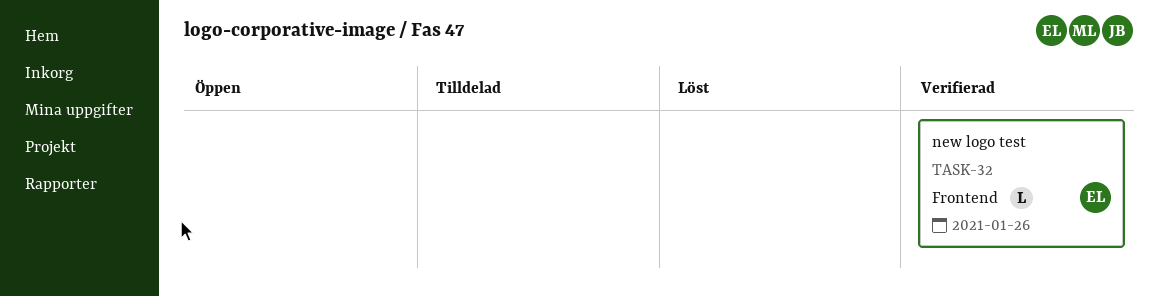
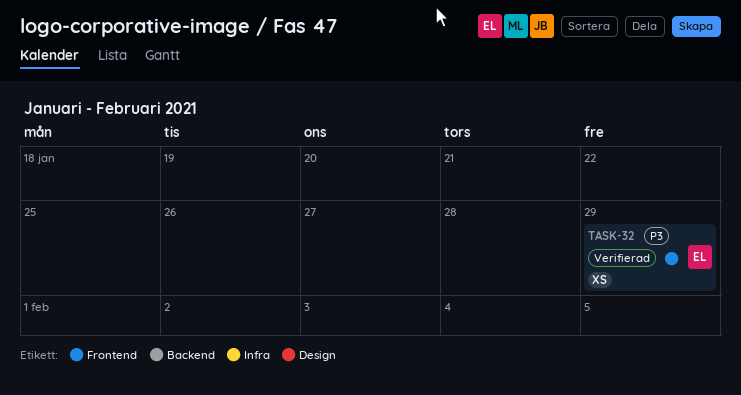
TASK-32, estimate: L -> XS
TASK-32, due: Jan 26 -> Jan 29

